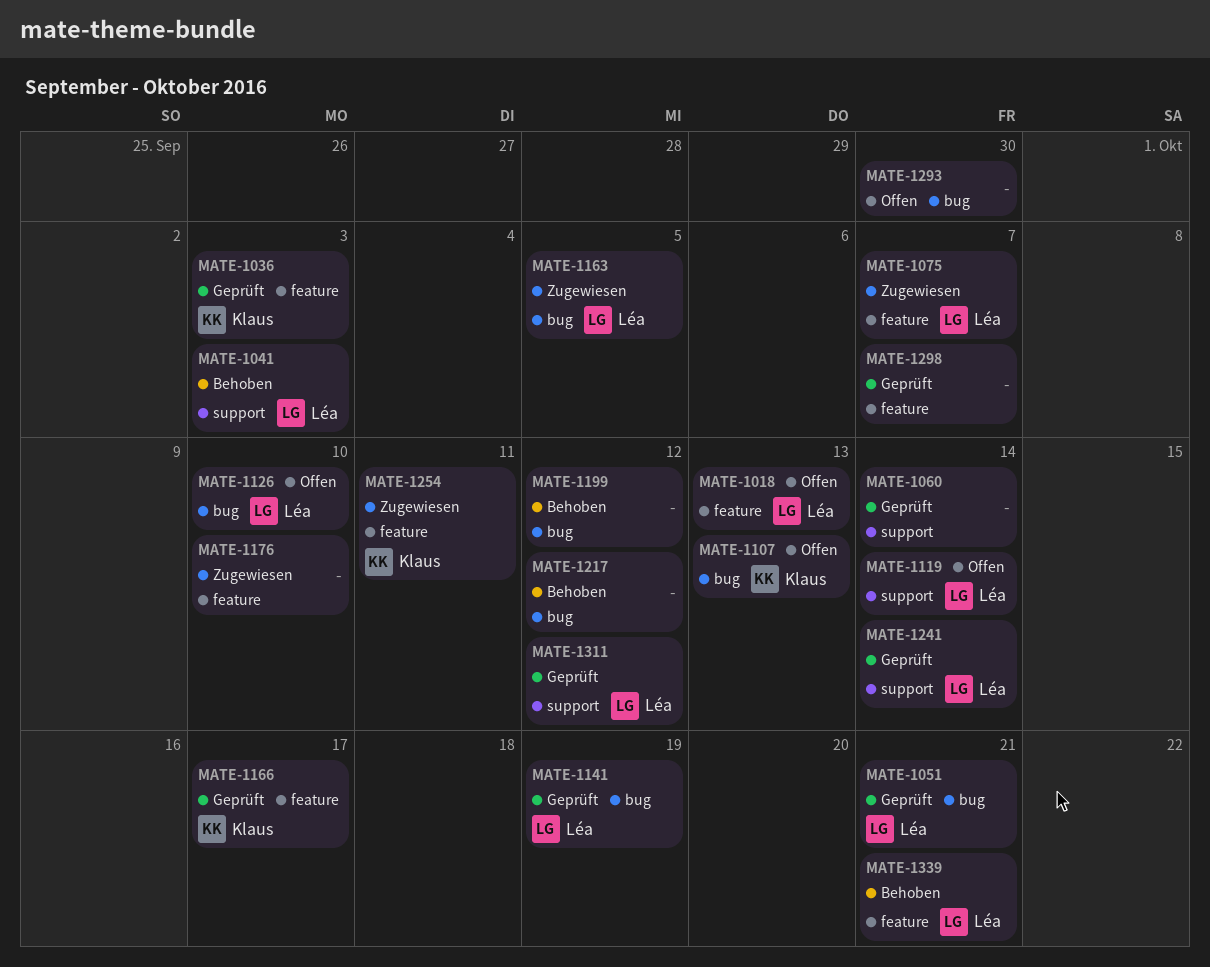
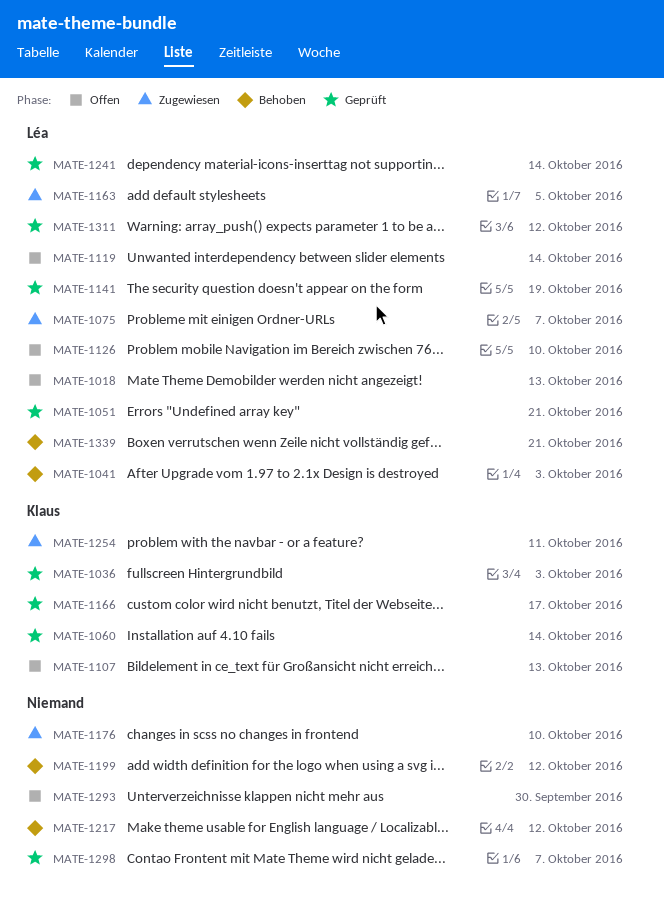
MATE-1060, owner: none -> Klaus

